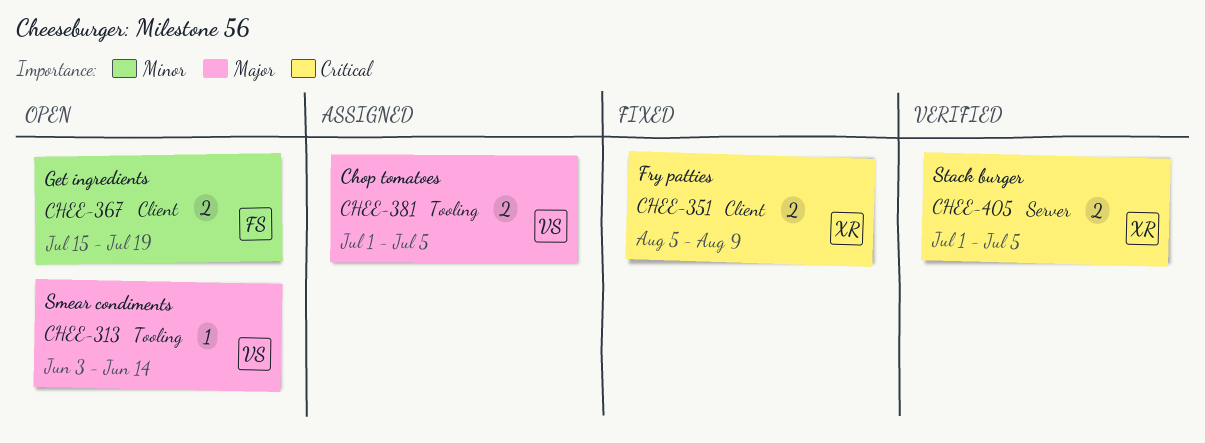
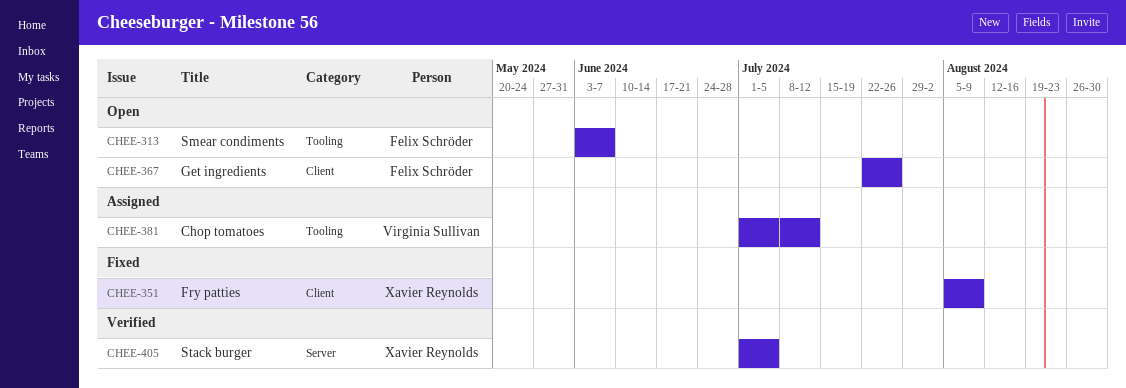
CHEE-313, owner: Virginia Sullivan -> Felix Schröder
CHEE-313, due: Jun 14 -> Jun 7
CHEE-367, start: Jul 15 -> Jul 22
CHEE-367, due: Jul 19 -> Jul 26
CHEE-381, due: Jul 5 -> Jul 12

